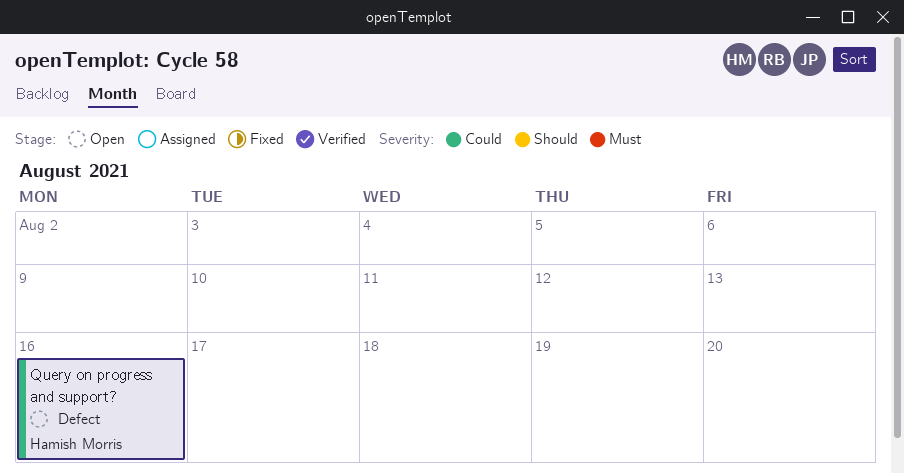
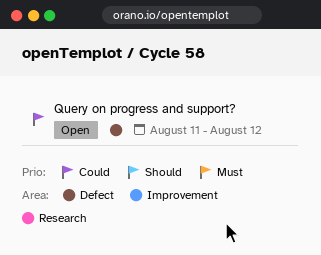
Query on progress and support?, due: Aug 16 -> Aug 12

